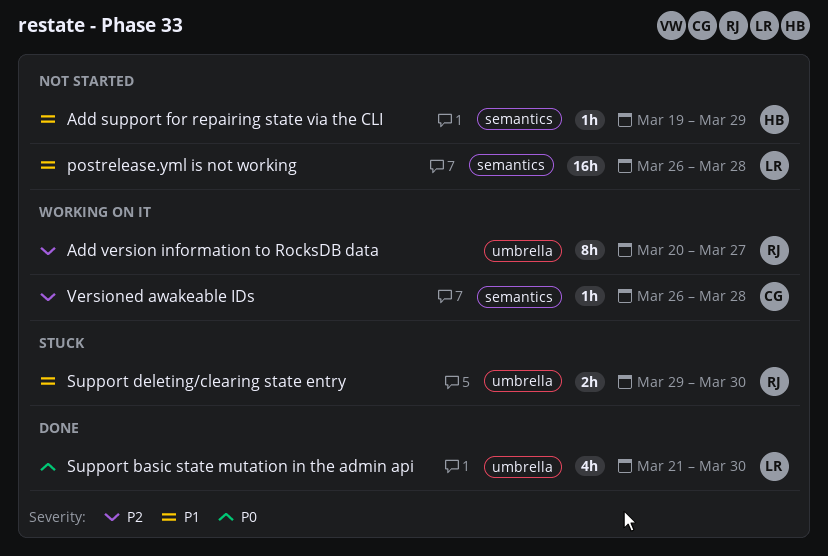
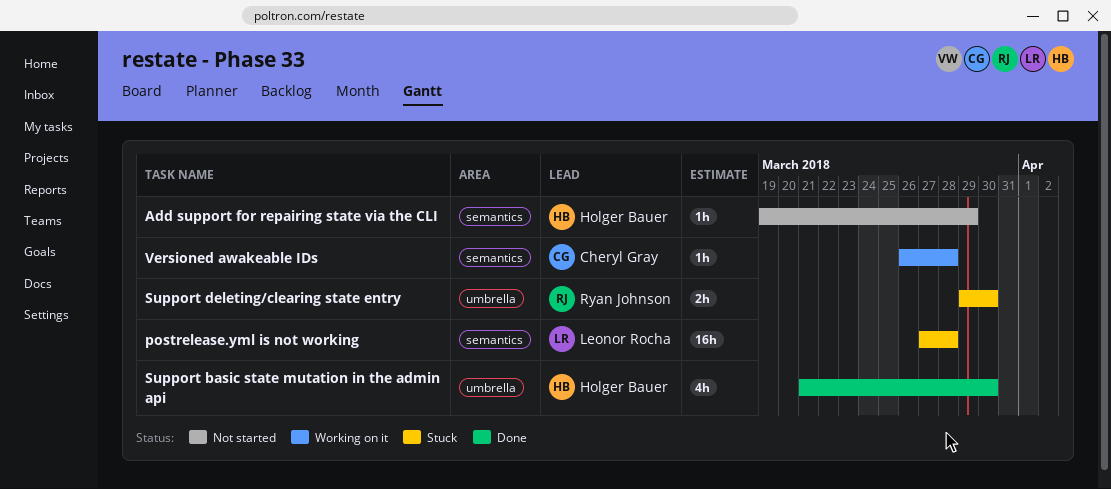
Add version information to RocksDB data: present -> none
postrelease.yml is not working, status: Not started -> Stuck
postrelease.yml is not working, start: Mar 26 -> Mar 27
Support basic state mutation in the admin api, owner: Leonor Rocha -> Holger Bauer

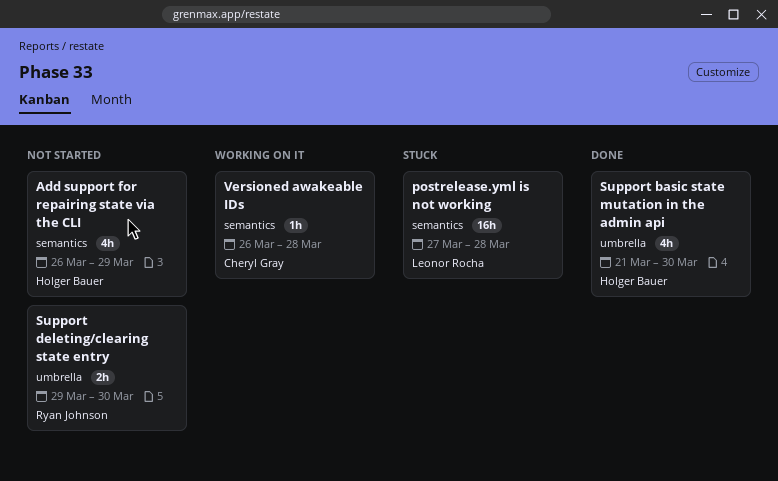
Add support for repairing state via the CLI, estimate: 1h -> 4h
Add support for repairing state via the CLI, start: Mar 19 -> Mar 26
Support deleting/clearing state entry, status: Stuck -> Not started

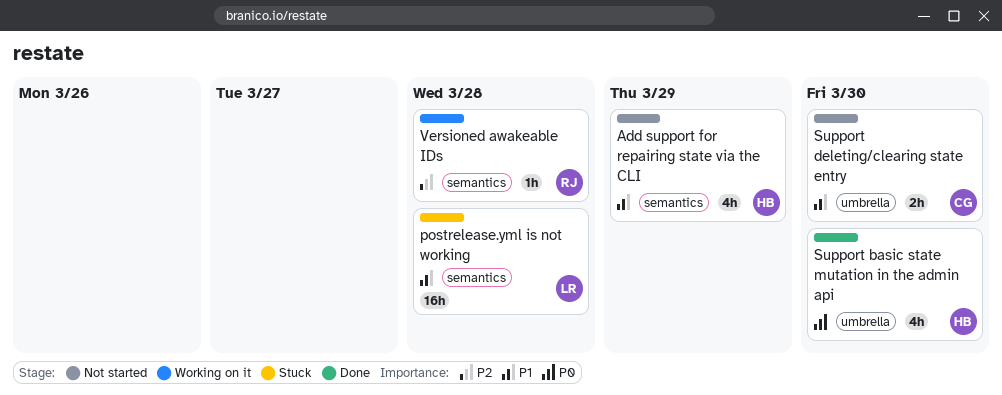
Support deleting/clearing state entry, owner: Ryan Johnson -> Cheryl Gray
Versioned awakeable IDs, owner: Cheryl Gray -> Ryan Johnson

